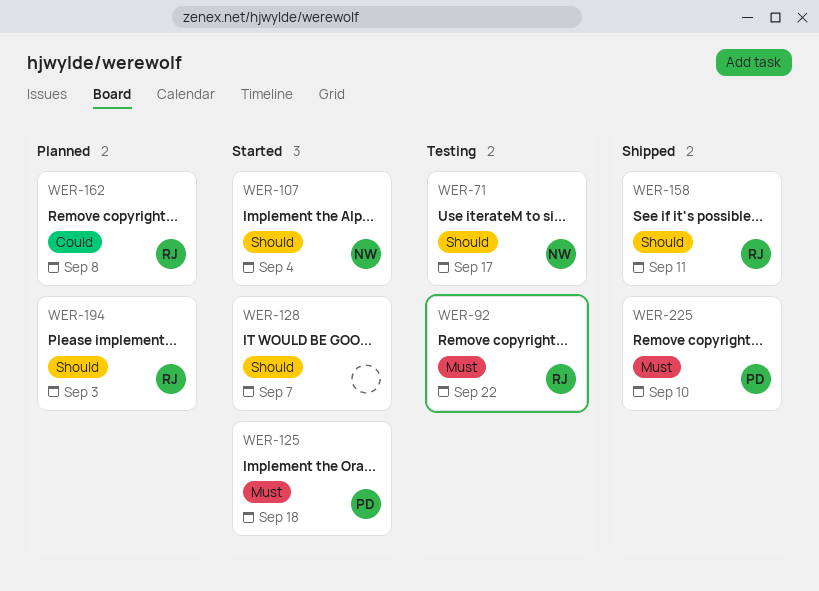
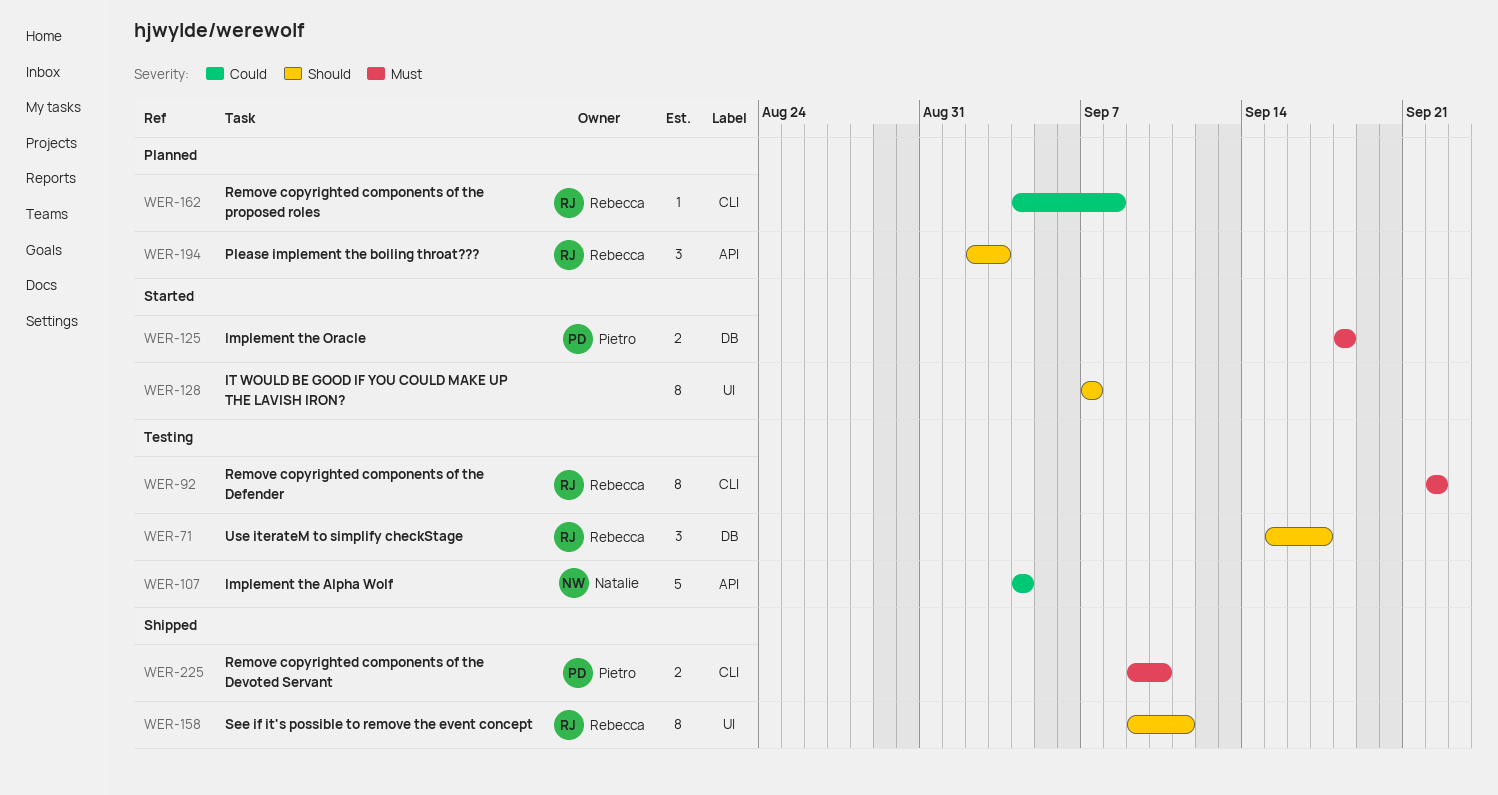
WER-71, owner: Natalie -> Rebecca
WER-107, status: Started -> Testing
WER-107, priority: Should -> Could

